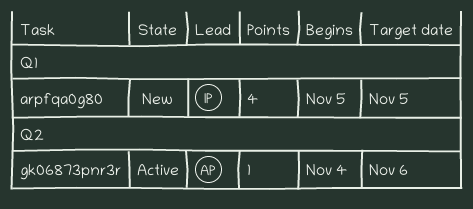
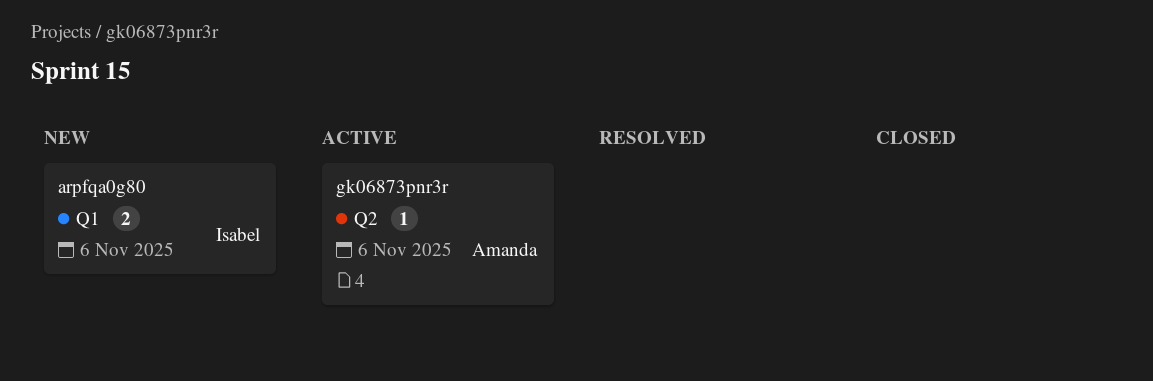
arpfqa0g80, estimate: 4 -> 2
arpfqa0g80, due: Nov 5 -> Nov 6

